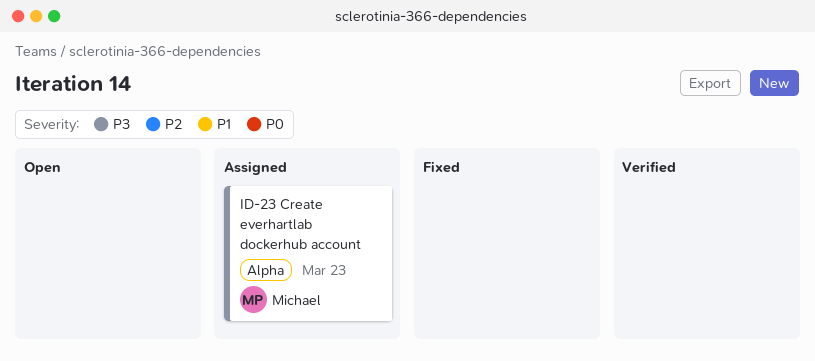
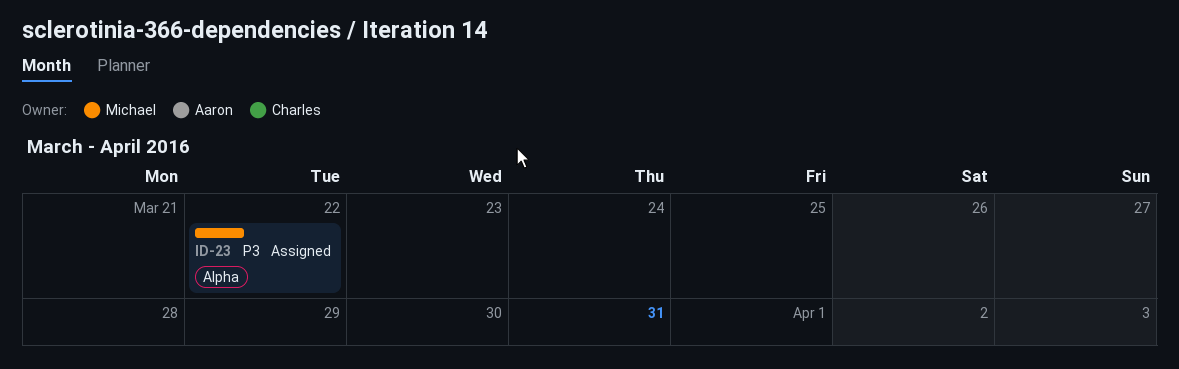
ID-23, due: Mar 23 -> Mar 22

